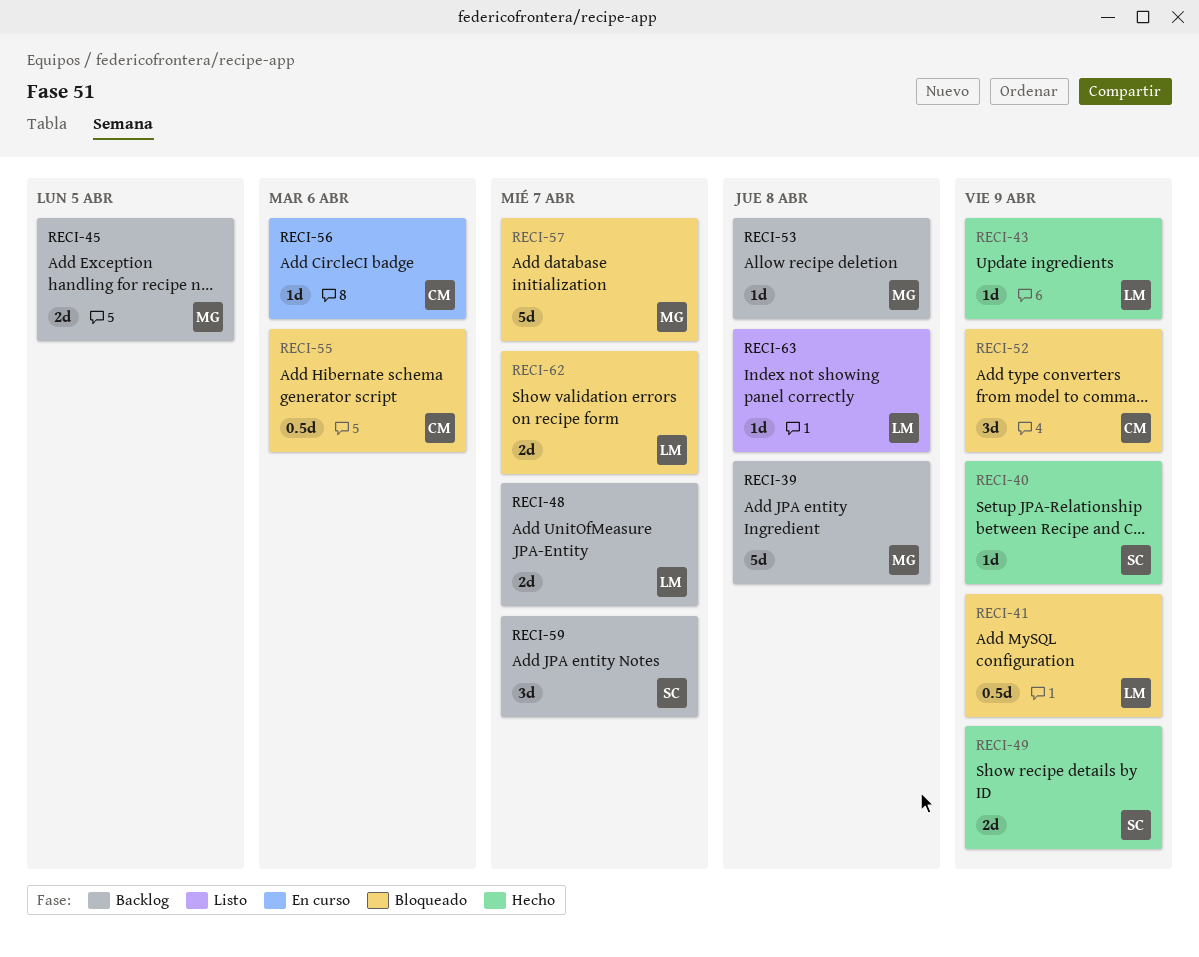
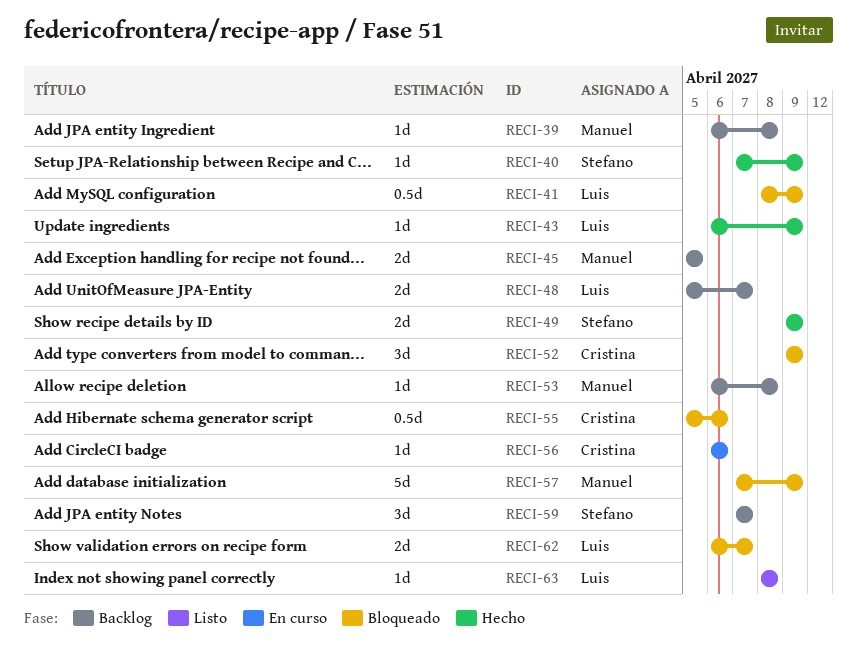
RECI-39, estimate: 5d -> 1d
RECI-57, due: Apr 7 -> Apr 9

